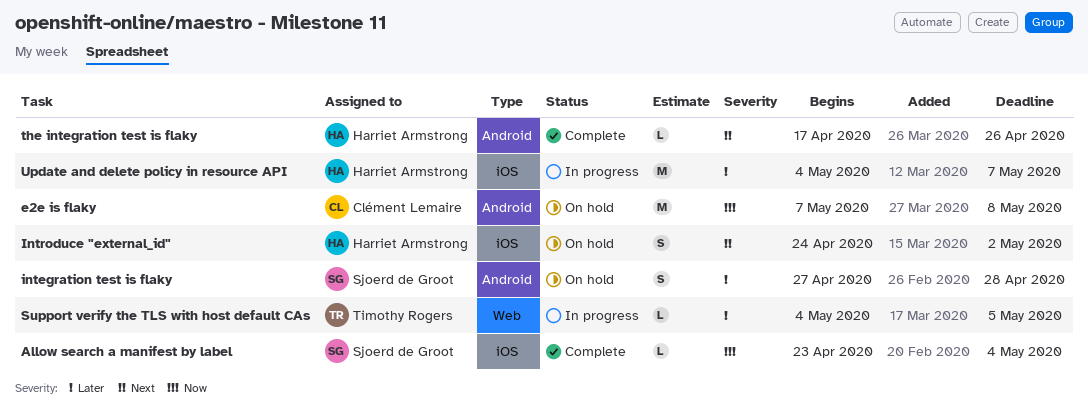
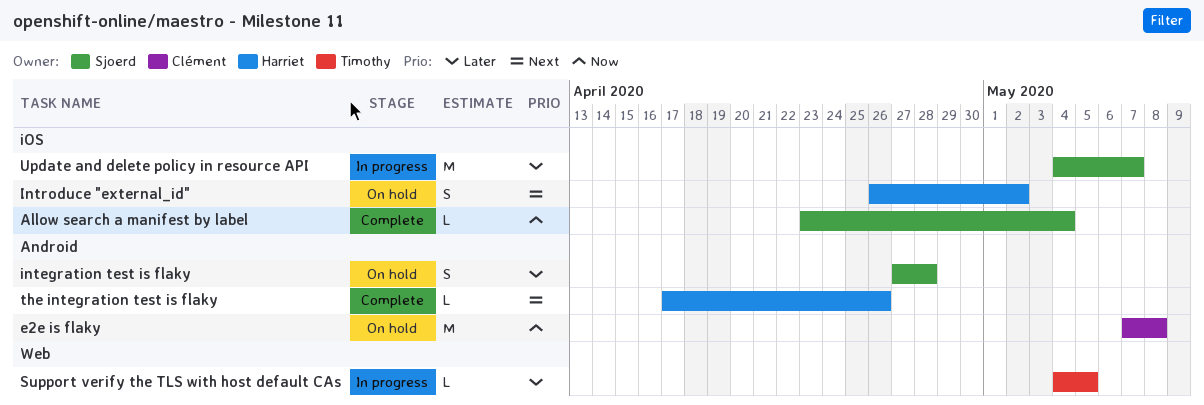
Introduce "external_id", start: Apr 24 -> Apr 26
Update and delete policy in resource API, owner: Harriet Armstrong -> Sjoerd de Groot

